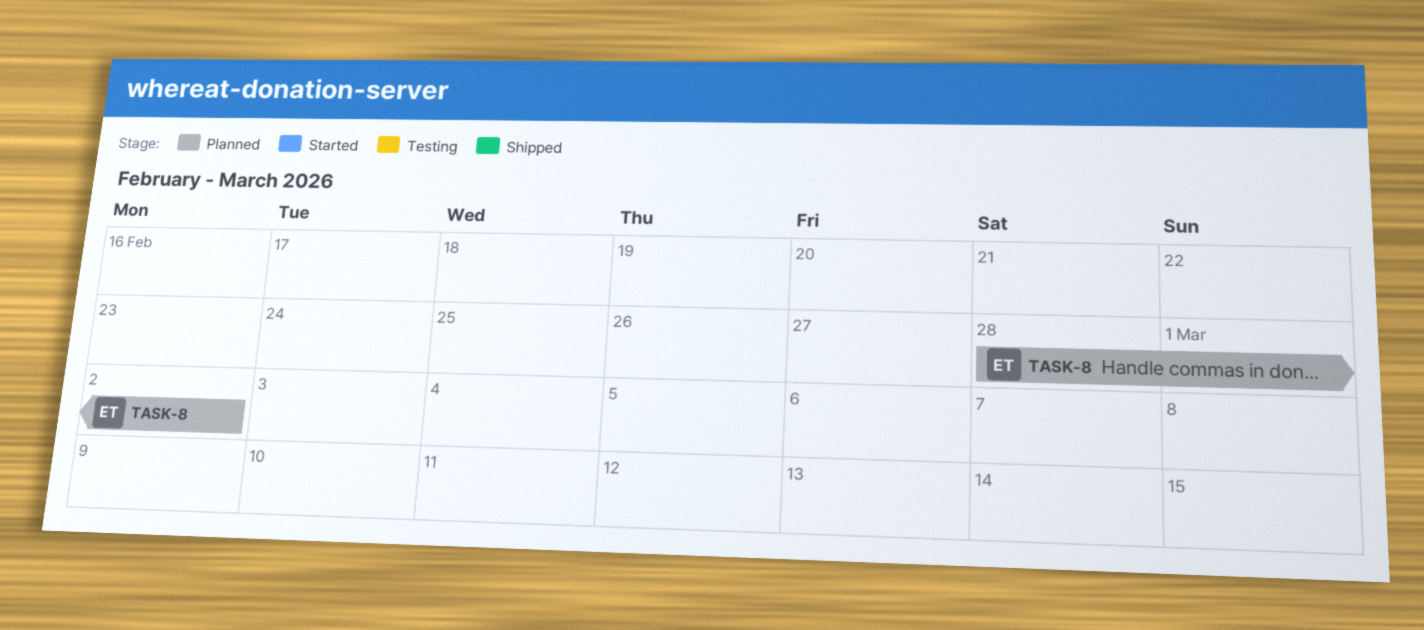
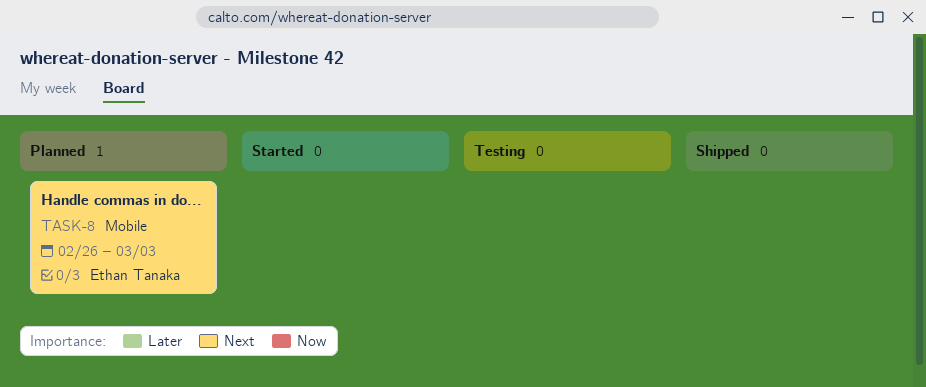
TASK-8, start: Feb 28 -> Feb 26
TASK-8, due: Mar 2 -> Mar 3

